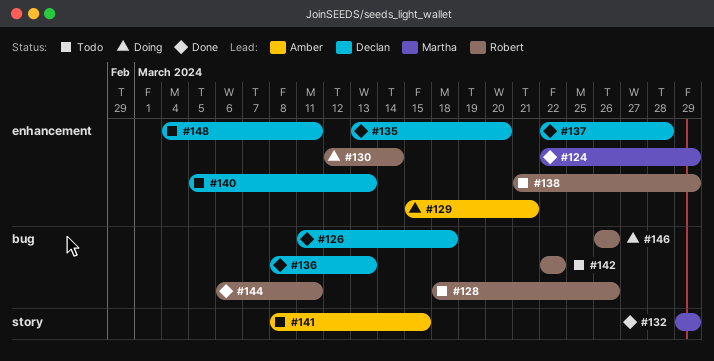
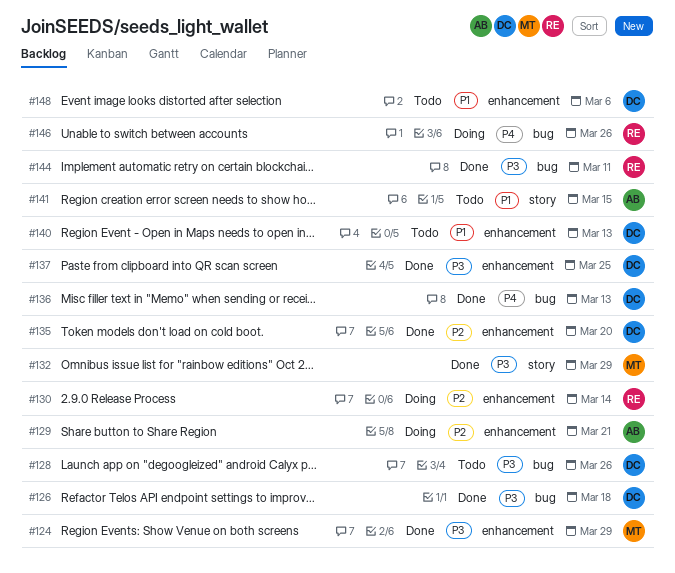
#128, owner: Robert -> Declan
#137, due: Mar 28 -> Mar 25
#138: present -> none
#142: present -> none
#148, due: Mar 11 -> Mar 6

